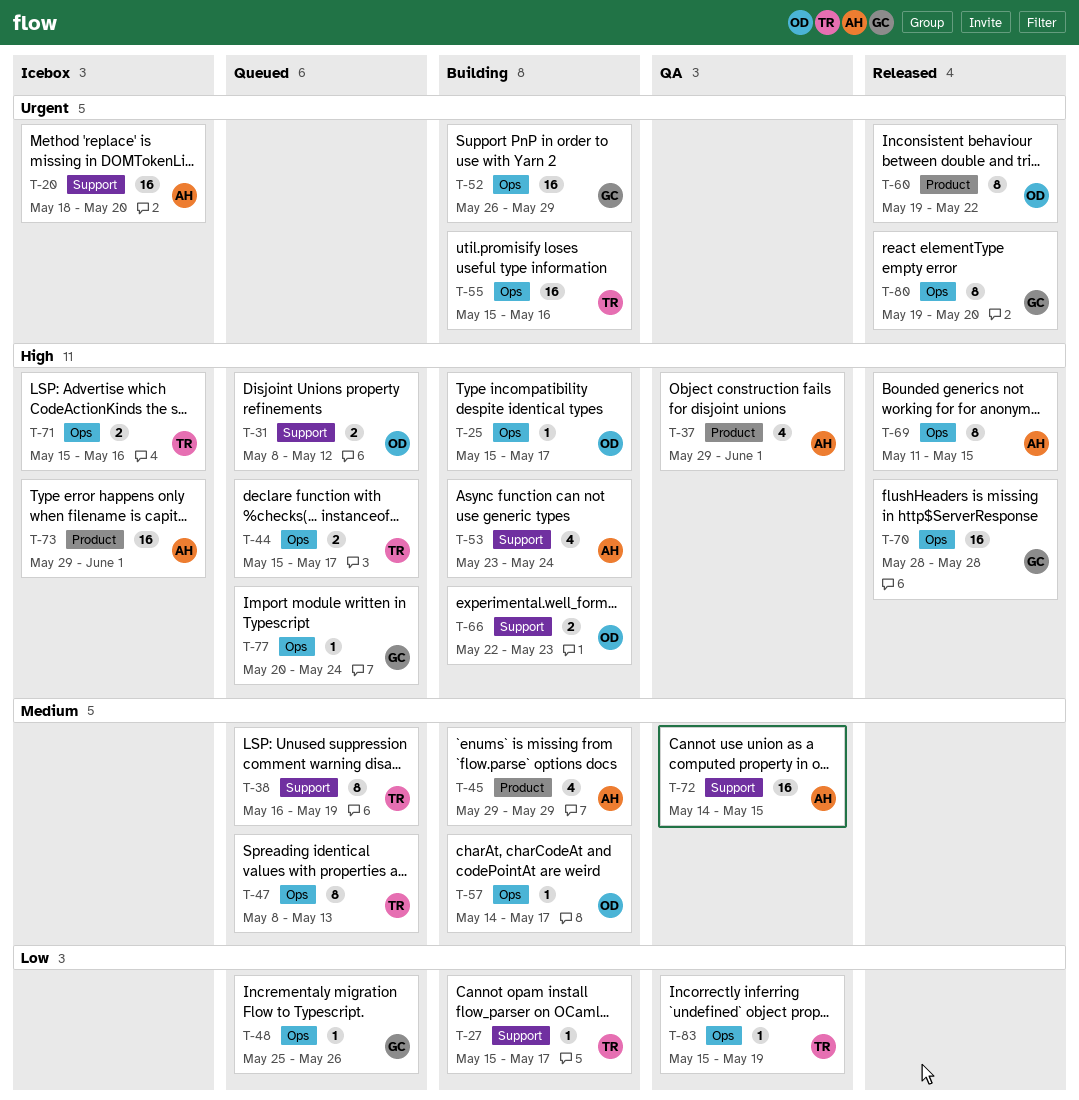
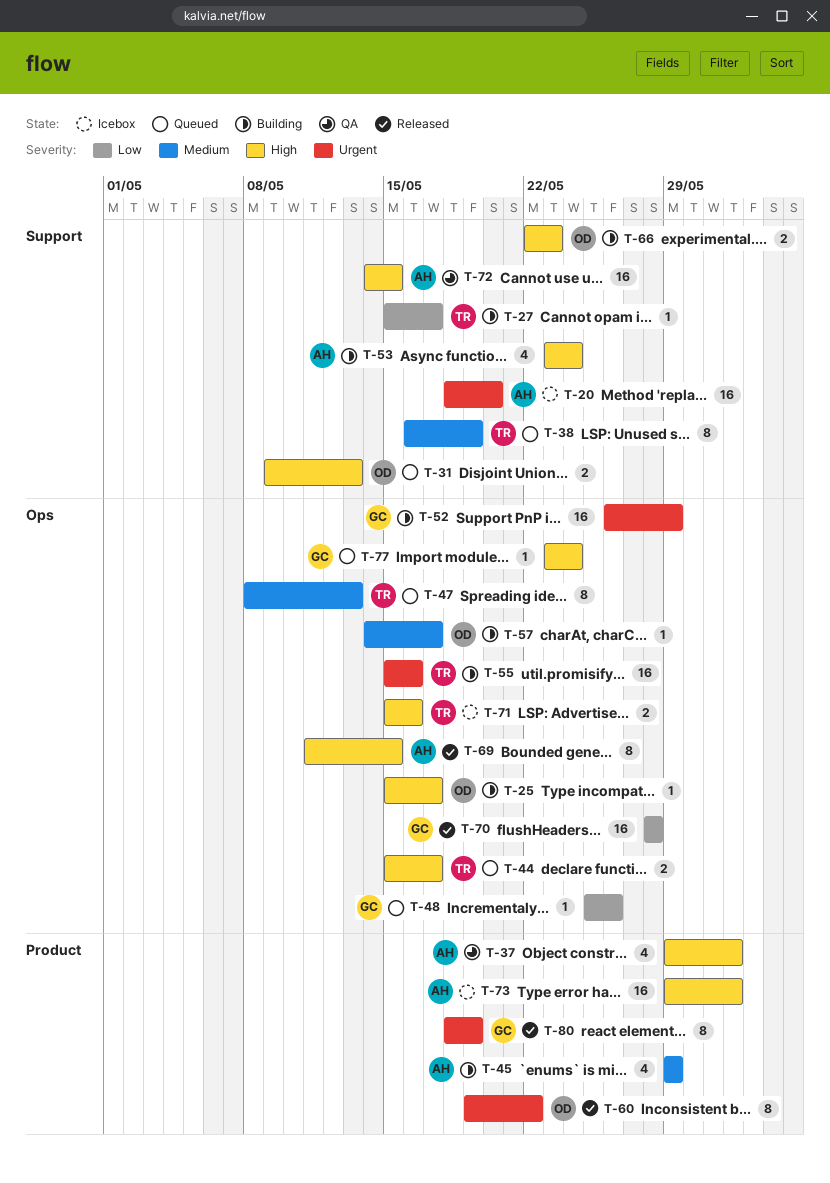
T-31, start: May 8 -> May 9
T-31, due: May 12 -> May 13
T-70, priority: High -> Low
T-72, priority: Medium -> High
T-77, start: May 20 -> May 23
T-80, label: Ops -> Product
T-80, start: May 19 -> May 18
T-80, due: May 20 -> May 19
T-83: present -> none

